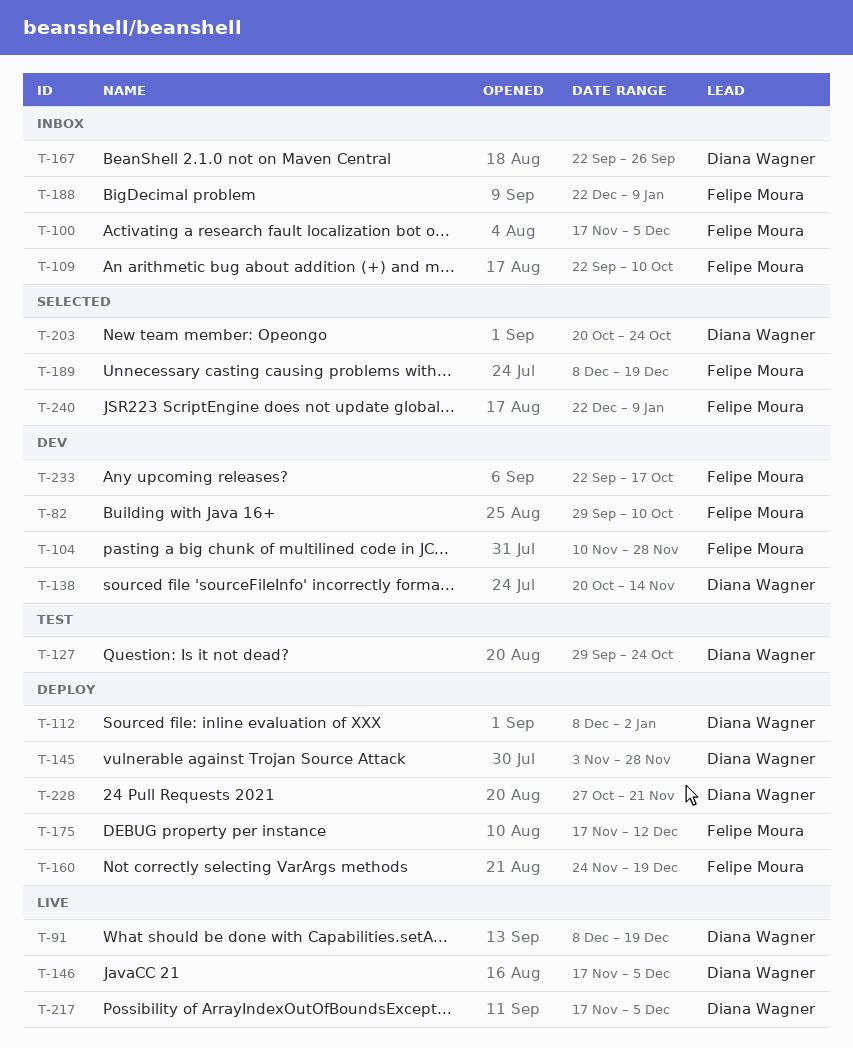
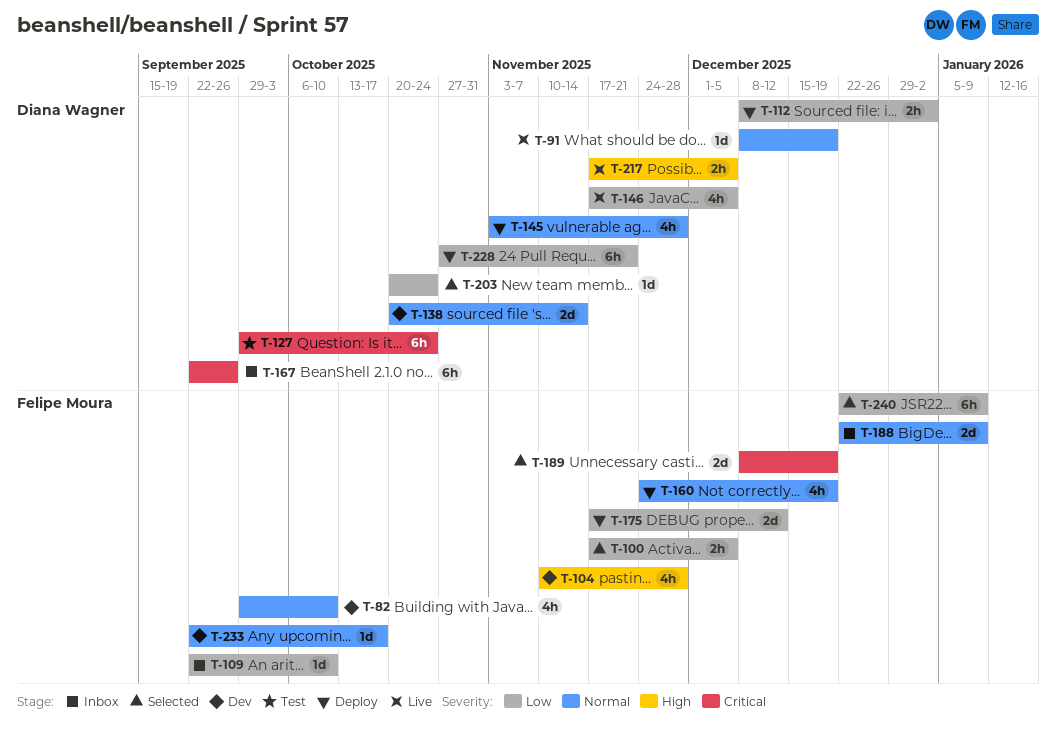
T-100, status: Inbox -> Selected

